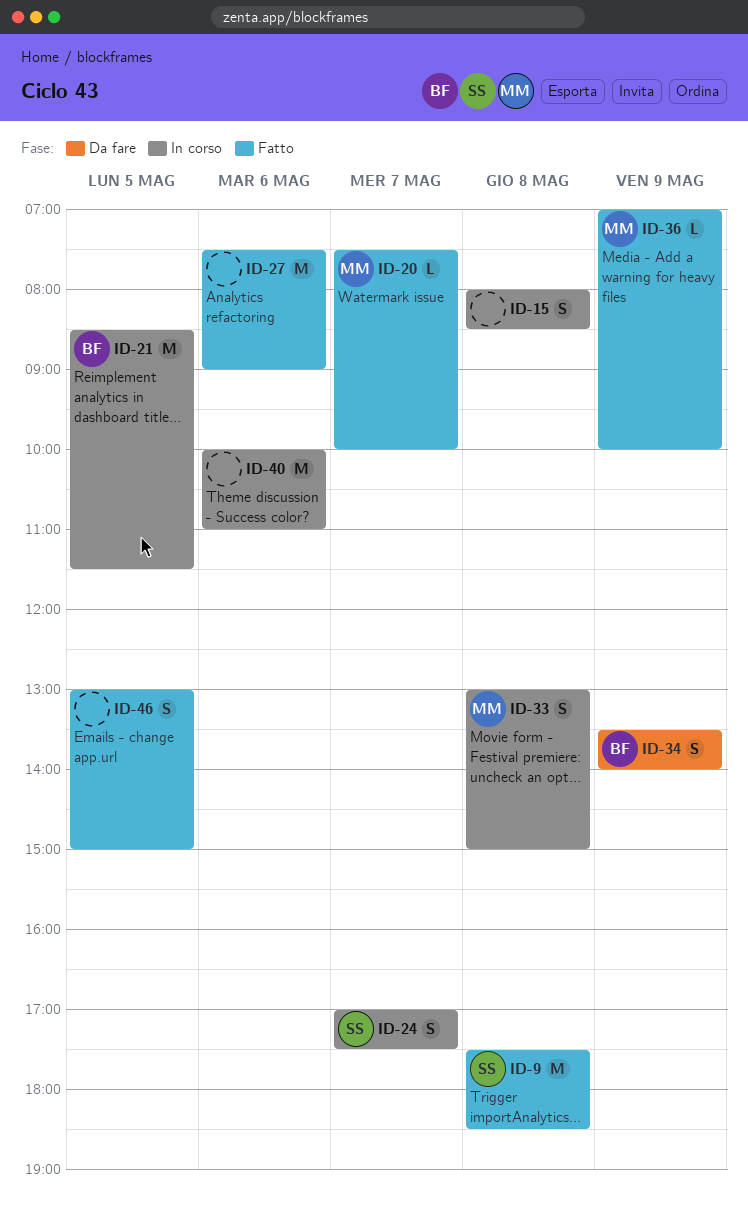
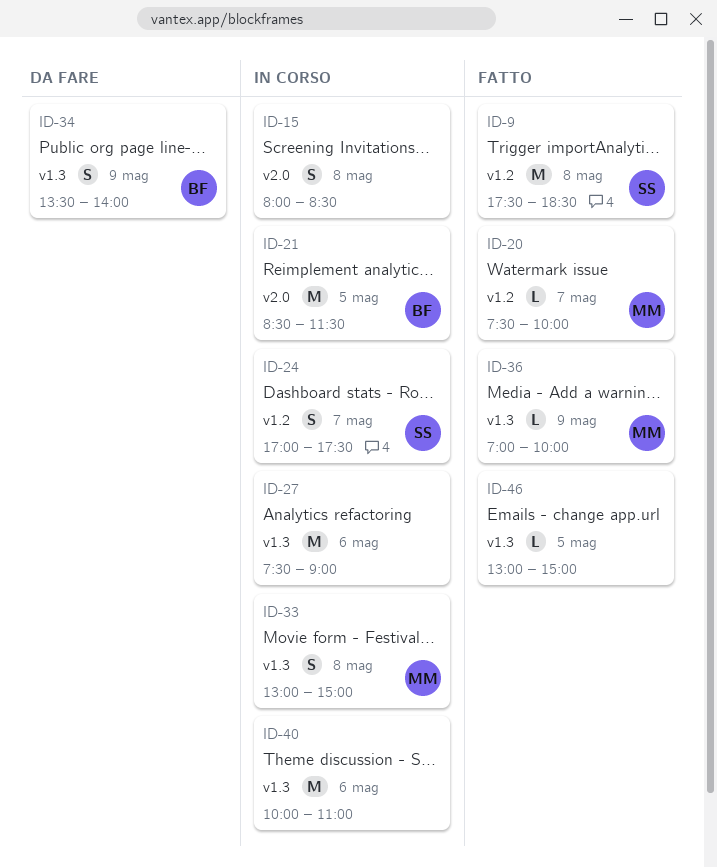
ID-27, status: Fatto -> In corso
ID-46, estimate: S -> L

